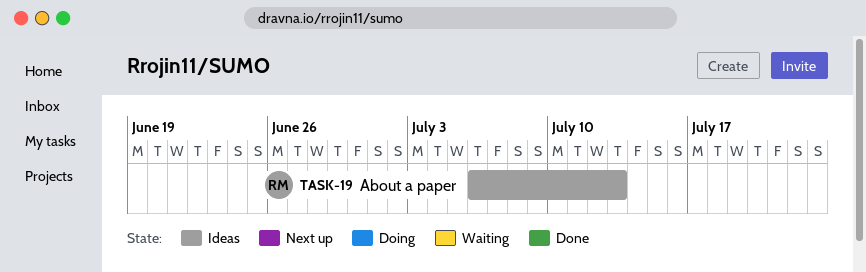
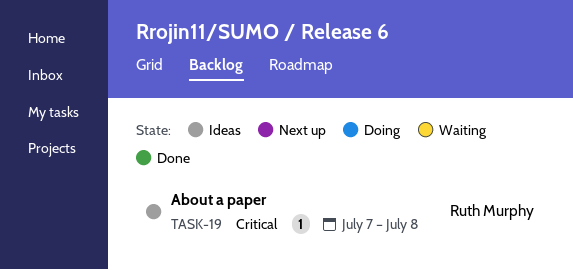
TASK-19, start: Jul 6 -> Jul 7
TASK-19, due: Jul 13 -> Jul 8

